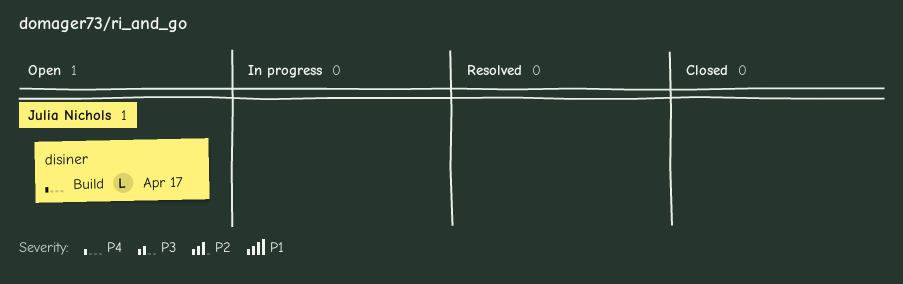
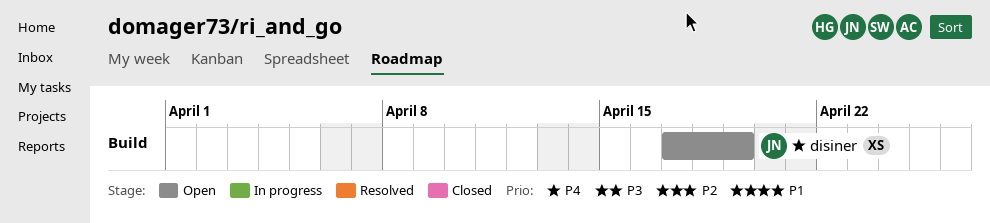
disiner, estimate: L -> XS
disiner, due: Apr 17 -> Apr 19

